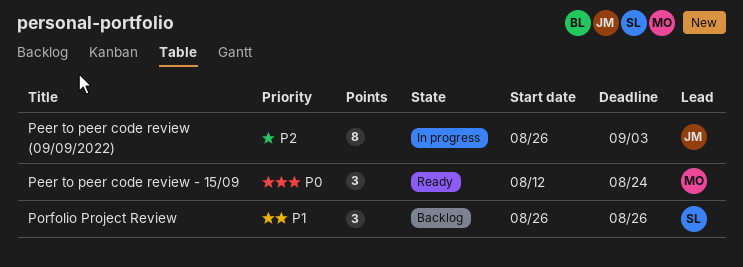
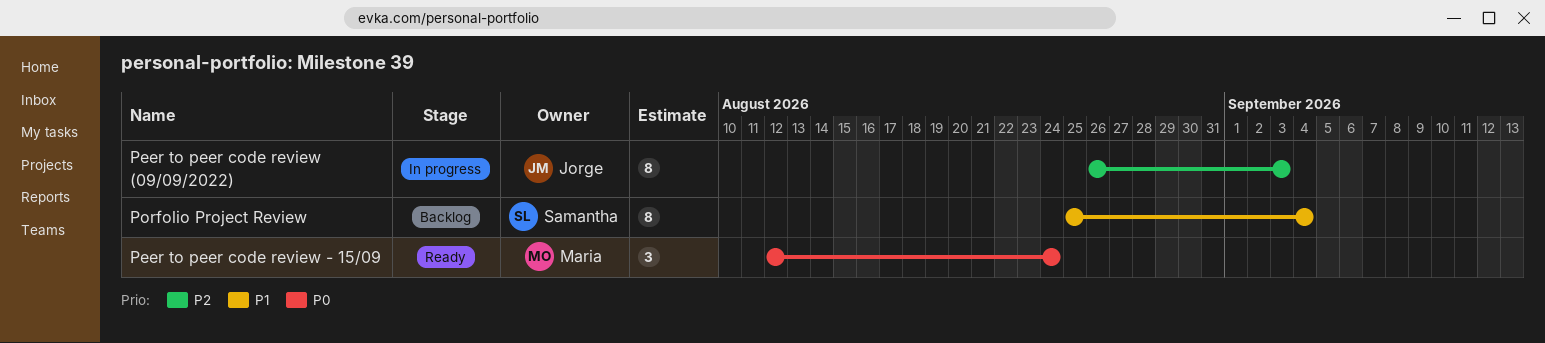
Porfolio Project Review, estimate: 3 -> 8
Porfolio Project Review, start: Aug 26 -> Aug 25
Porfolio Project Review, due: Aug 26 -> Sep 4

